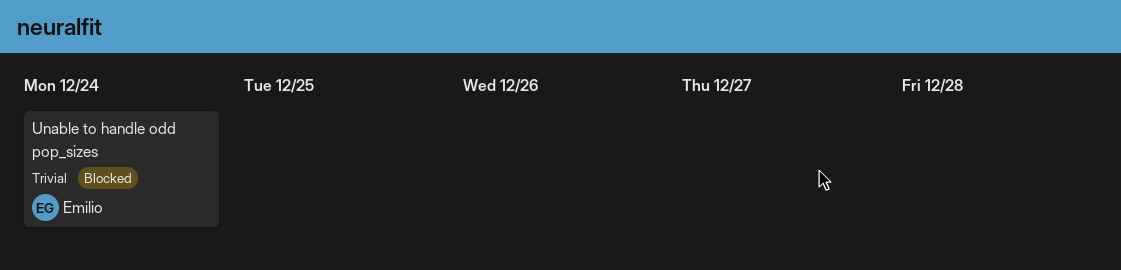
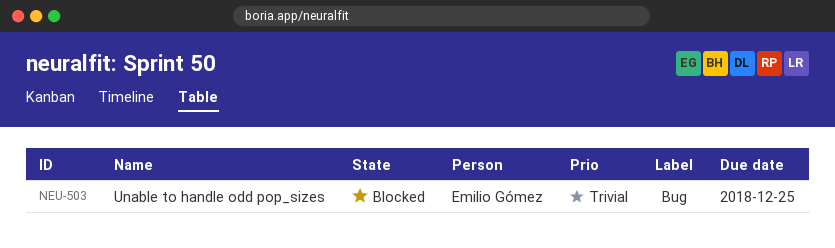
Unable to handle odd pop_sizes, due: Dec 24 -> Dec 25

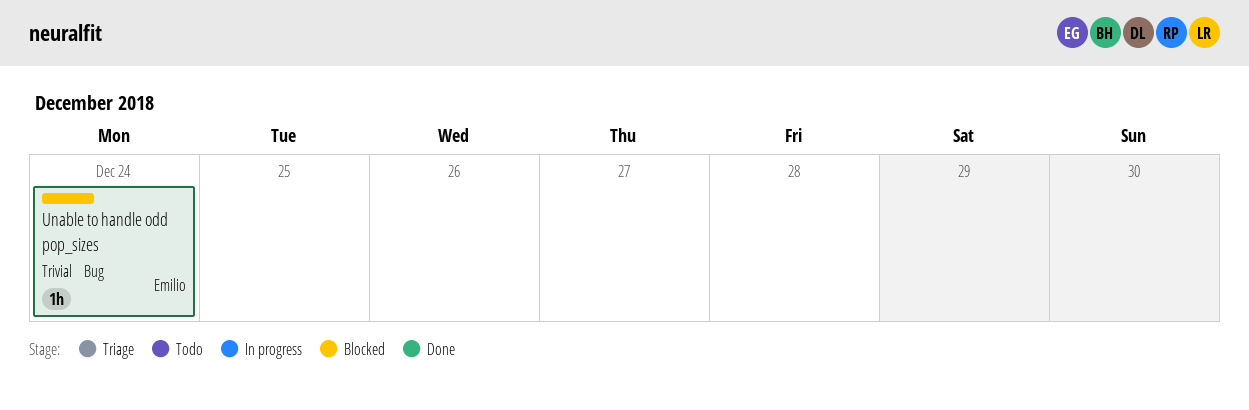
Unable to handle odd pop_sizes, due: Dec 25 -> Dec 24

